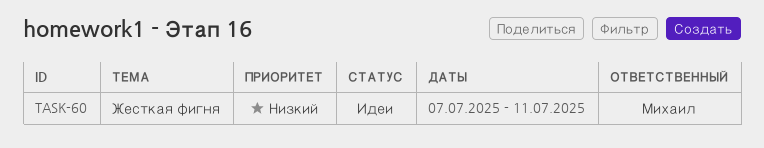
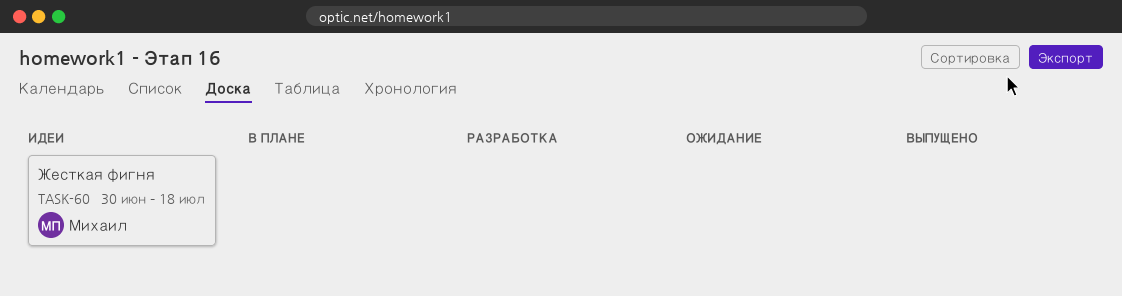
TASK-60, start: Jul 7 -> Jun 30
TASK-60, due: Jul 11 -> Jul 18

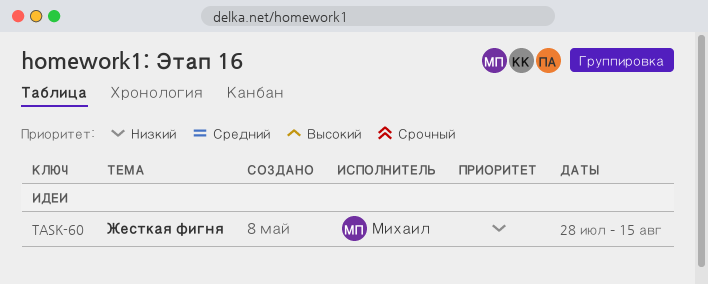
TASK-60, start: Jun 30 -> Jul 28
TASK-60, due: Jul 18 -> Aug 15

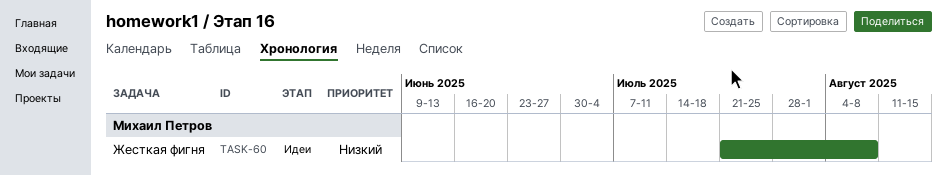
TASK-60, start: Jul 28 -> Jul 21
TASK-60, due: Aug 15 -> Aug 8

